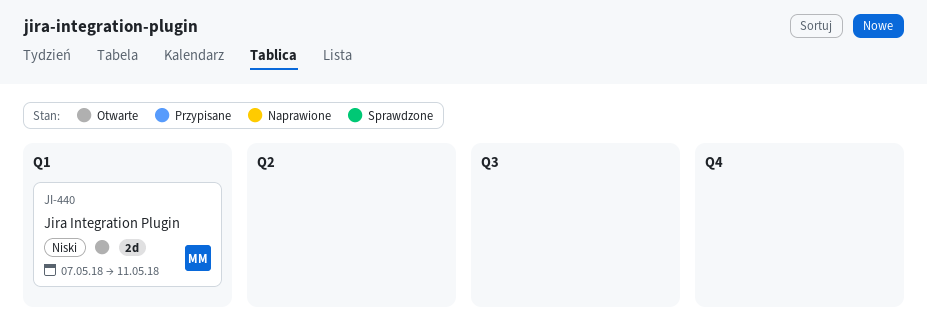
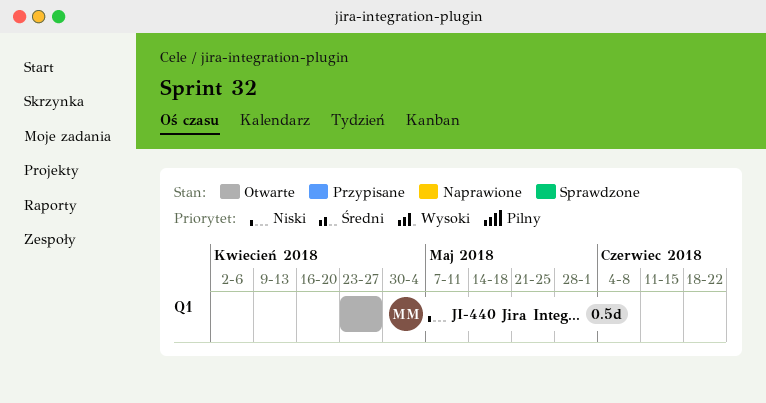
JI-440, estimate: 2d -> 0.5d
JI-440, start: May 7 -> Apr 23
JI-440, due: May 11 -> Apr 27

